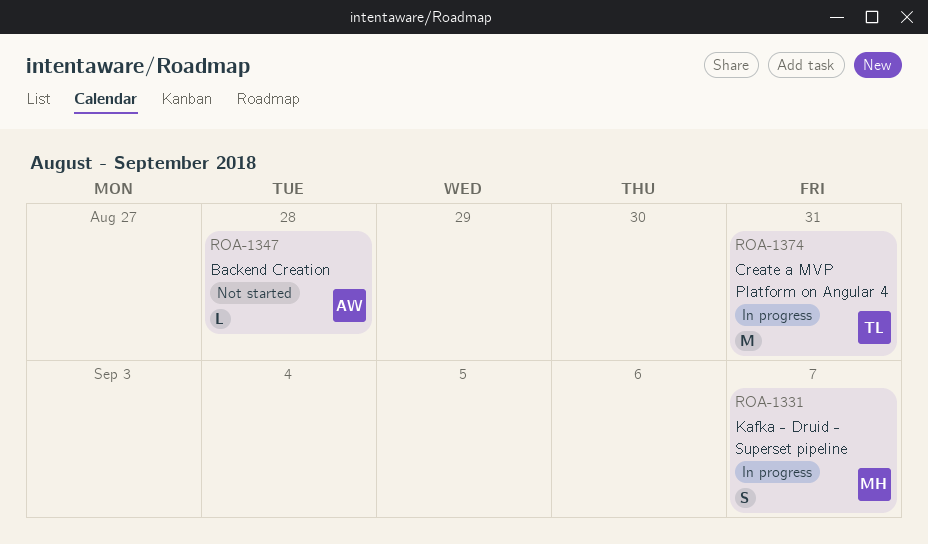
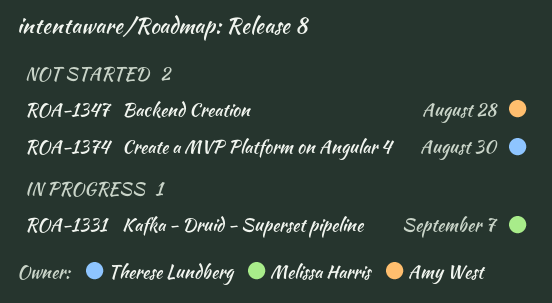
ROA-1374, status: In progress -> Not started
ROA-1374, due: Aug 31 -> Aug 30

